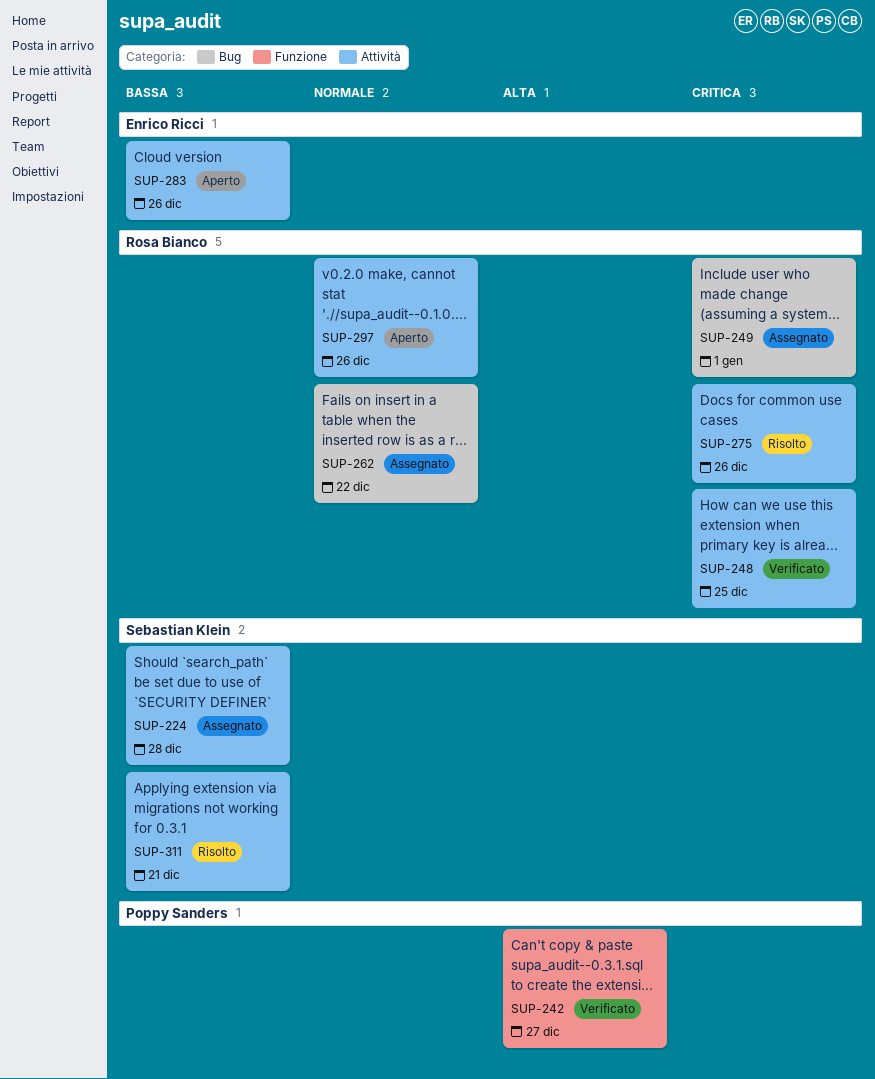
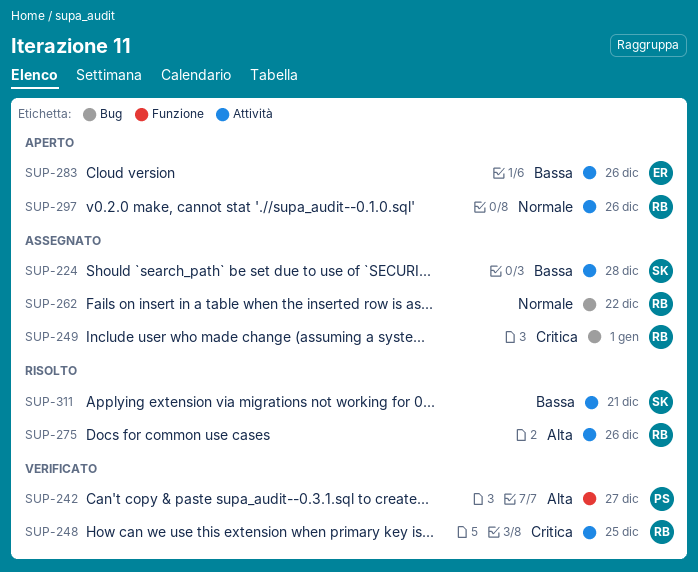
SUP-275, priority: Critica -> Alta

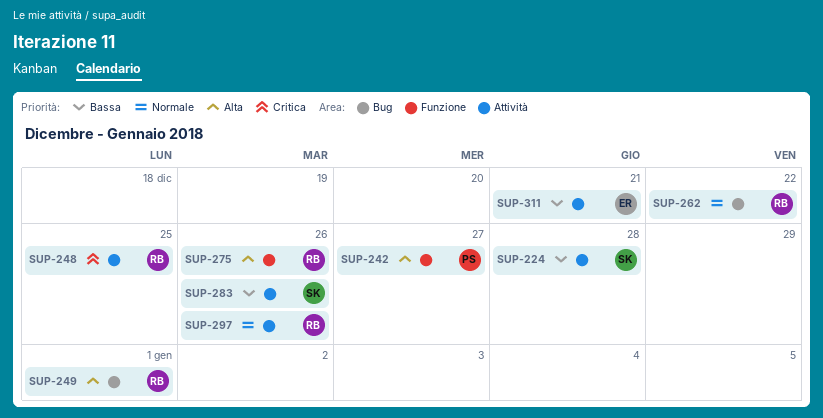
SUP-249, priority: Critica -> Alta
SUP-275, label: Attività -> Funzione
SUP-283, owner: ER -> SK
SUP-311, owner: SK -> ER

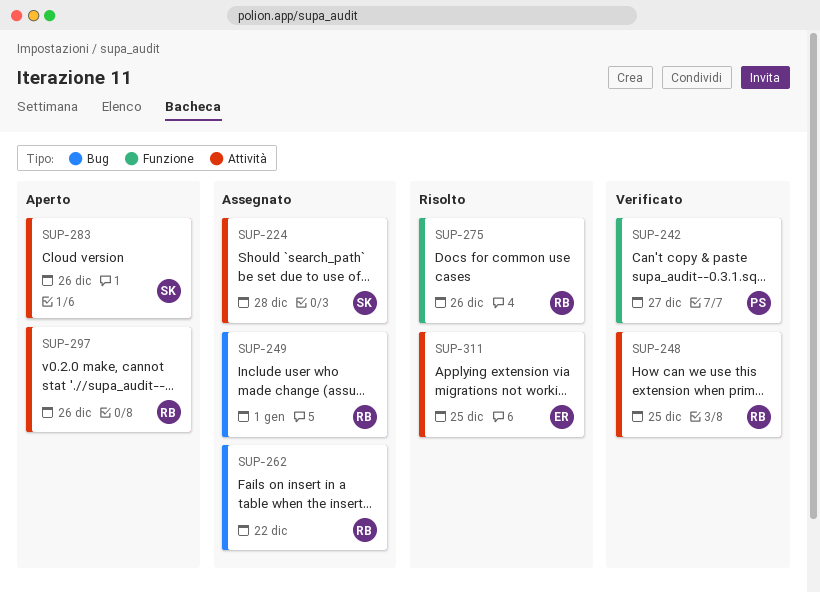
SUP-311, due: Dec 21 -> Dec 25

